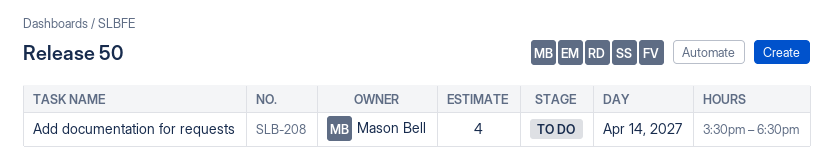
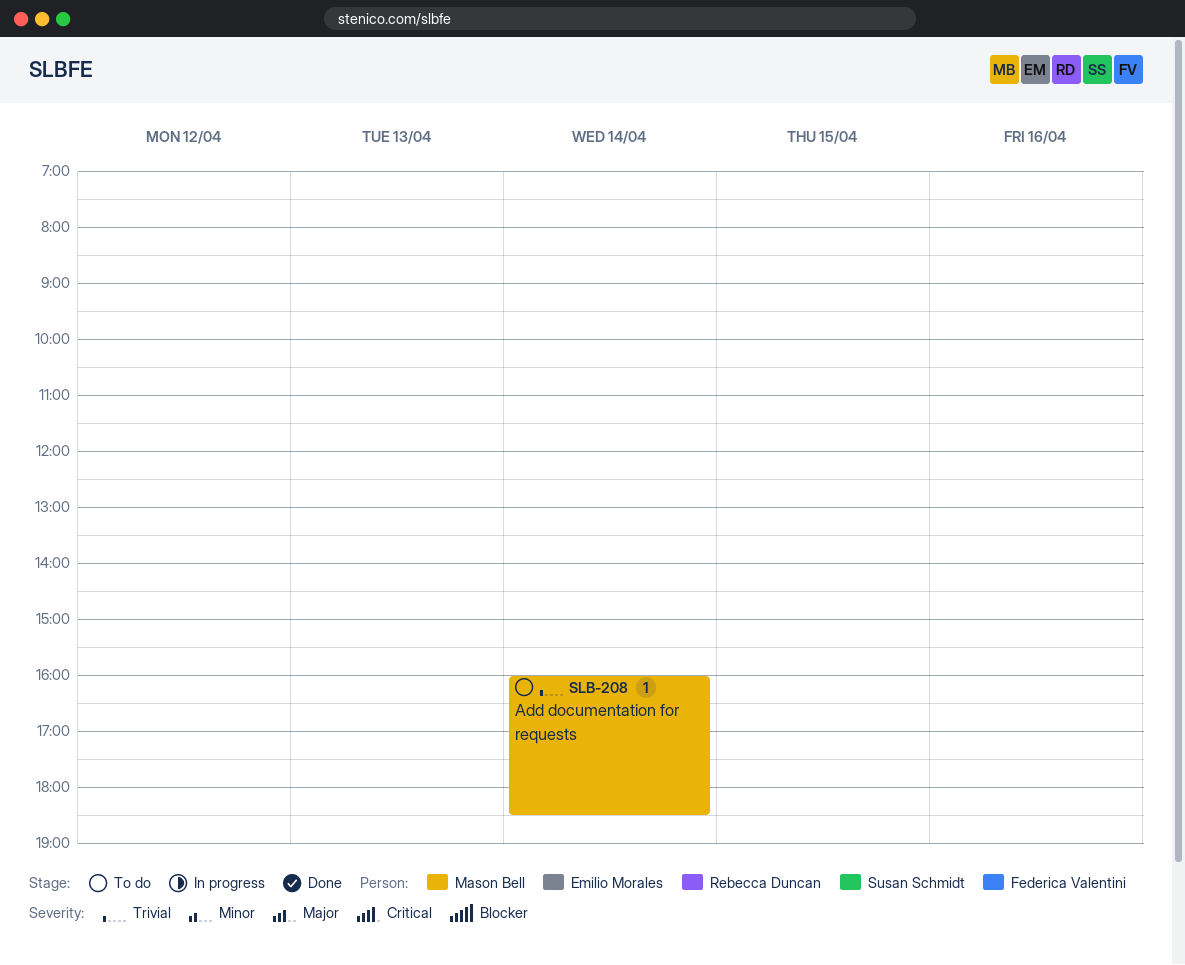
SLB-208, estimate: 4 -> 1
SLB-208, begins: 15:30 -> 16:00

